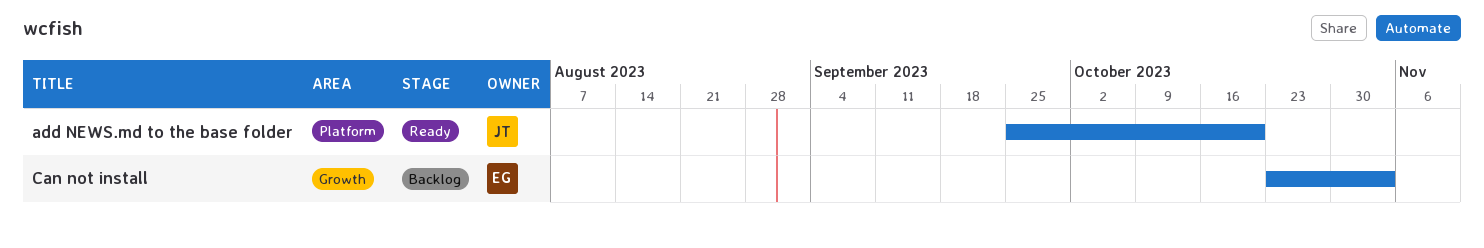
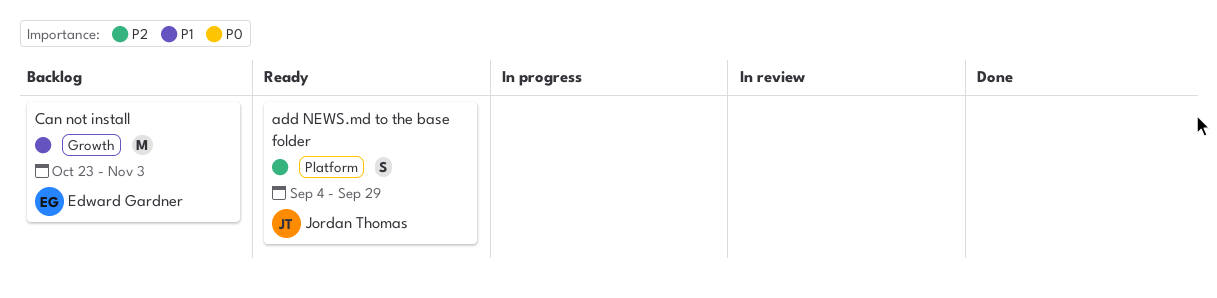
add NEWS.md to the base folder, start: Sep 25 -> Sep 4
add NEWS.md to the base folder, due: Oct 20 -> Sep 29

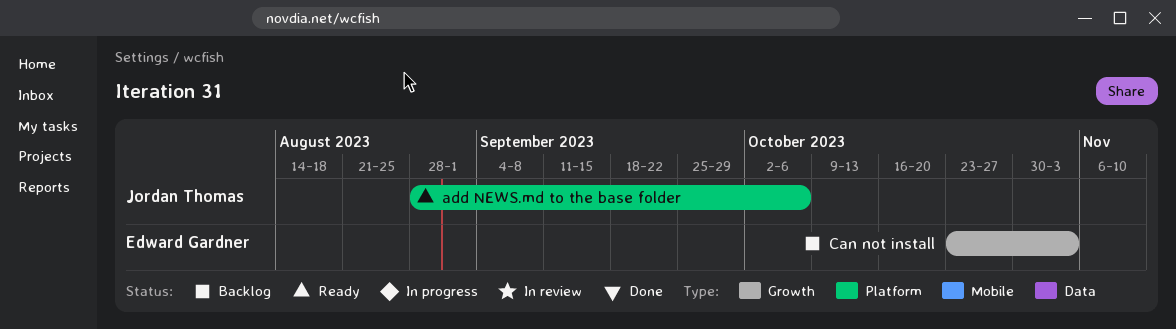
add NEWS.md to the base folder, start: Sep 4 -> Aug 28
add NEWS.md to the base folder, due: Sep 29 -> Oct 6

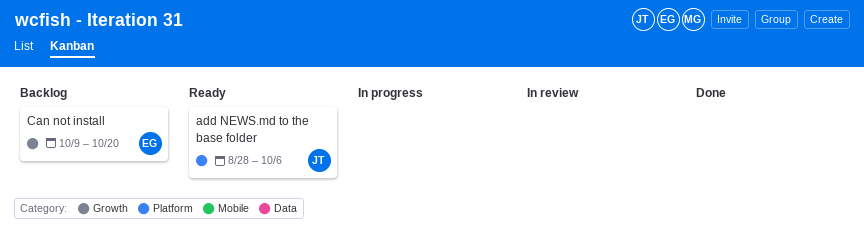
Can not install, start: Oct 23 -> Oct 9
Can not install, due: Nov 3 -> Oct 20

